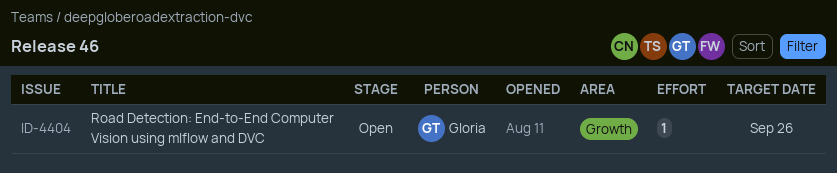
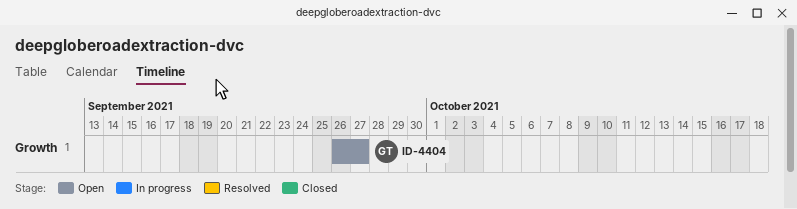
ID-4404, due: Sep 26 -> Sep 27

